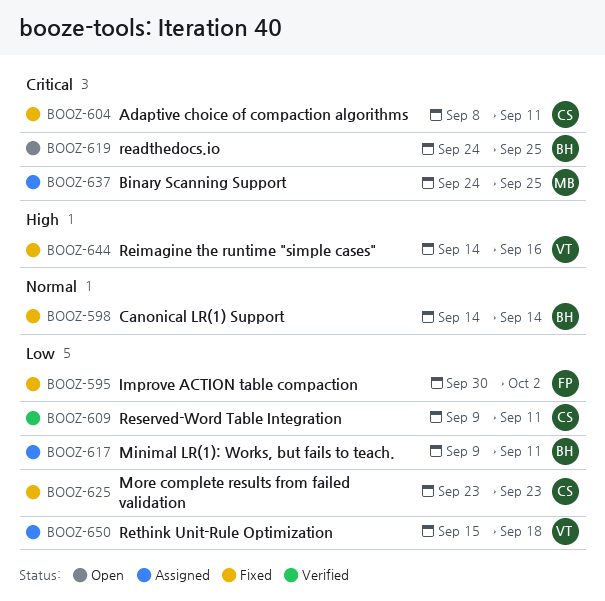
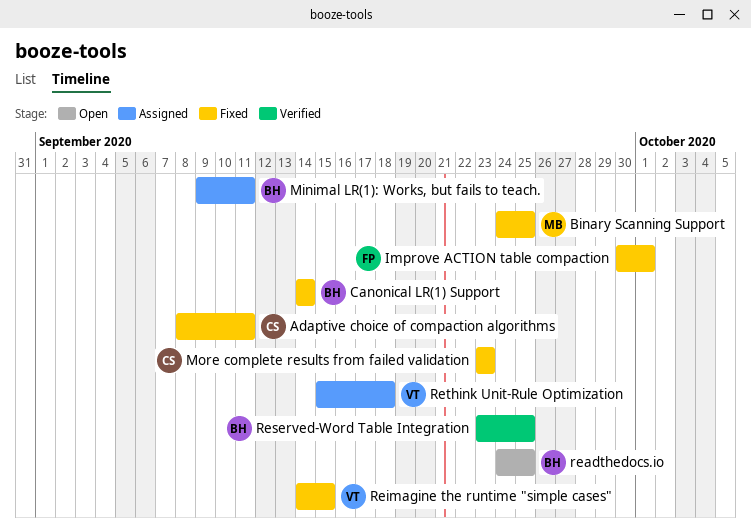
Binary Scanning Support, status: Assigned -> Fixed
Improve ACTION table compaction, due: Oct 2 -> Oct 1
Reimagine the runtime "simple cases", due: Sep 16 -> Sep 15
Reserved-Word Table Integration, owner: CS -> BH
Reserved-Word Table Integration, start: Sep 9 -> Sep 23
Reserved-Word Table Integration, due: Sep 11 -> Sep 25

